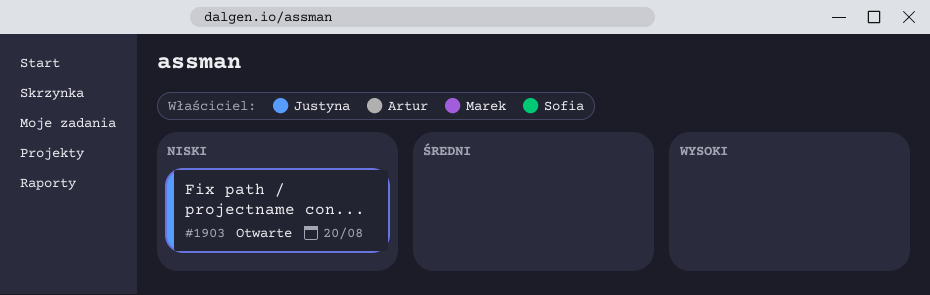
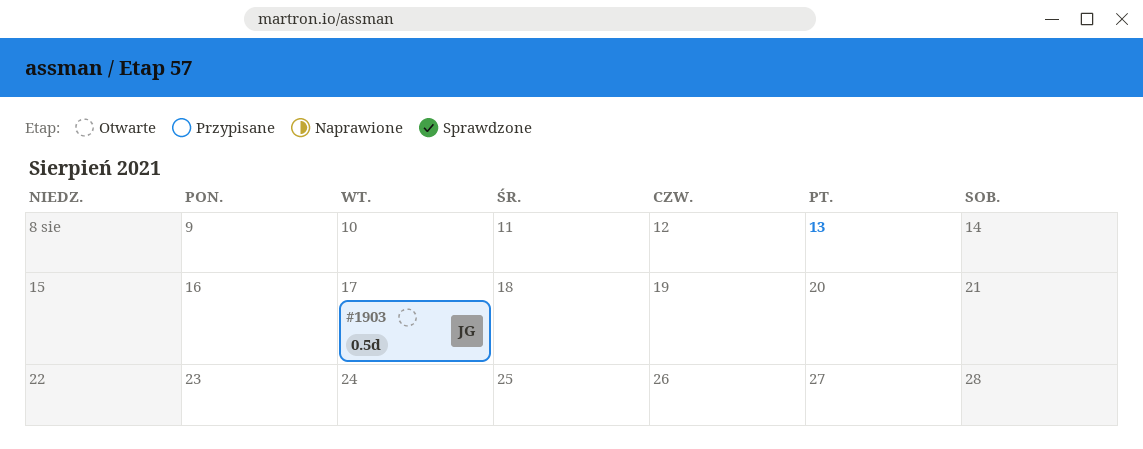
#1903, due: Aug 20 -> Aug 17

